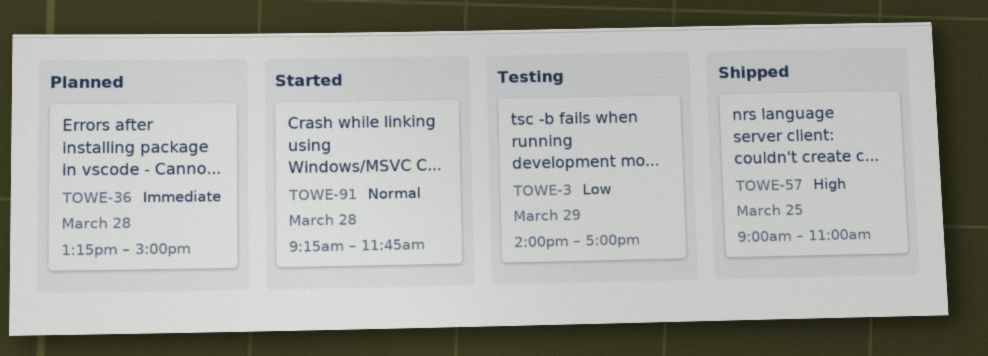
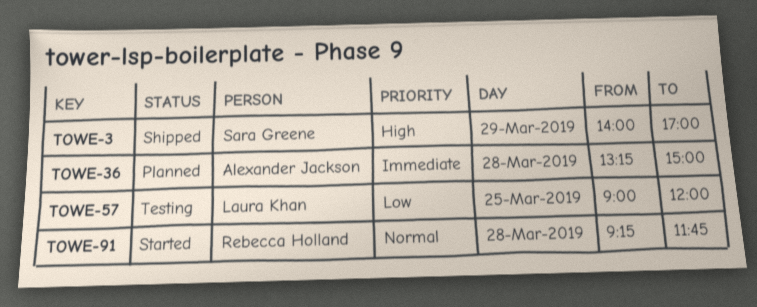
TOWE-3, status: Testing -> Shipped
TOWE-3, priority: Low -> High
TOWE-57, status: Shipped -> Testing
TOWE-57, priority: High -> Low
TOWE-57, ends: 11:00 -> 12:00

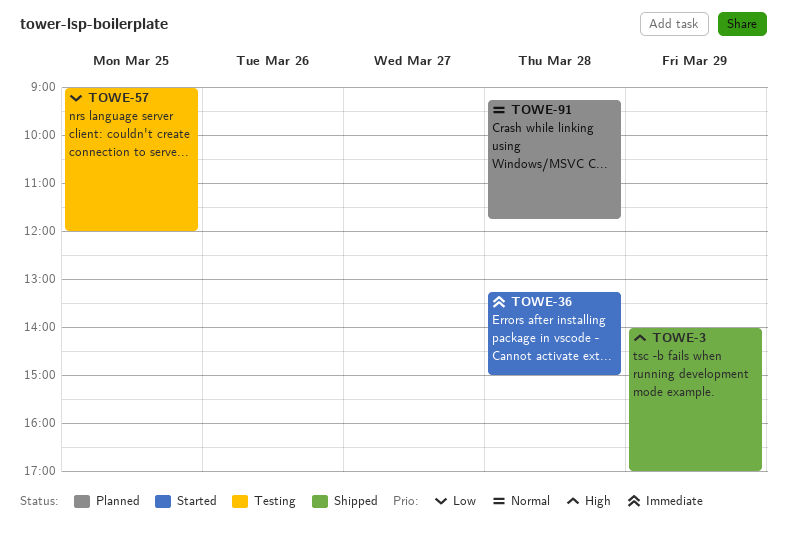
TOWE-36, status: Planned -> Started
TOWE-91, status: Started -> Planned

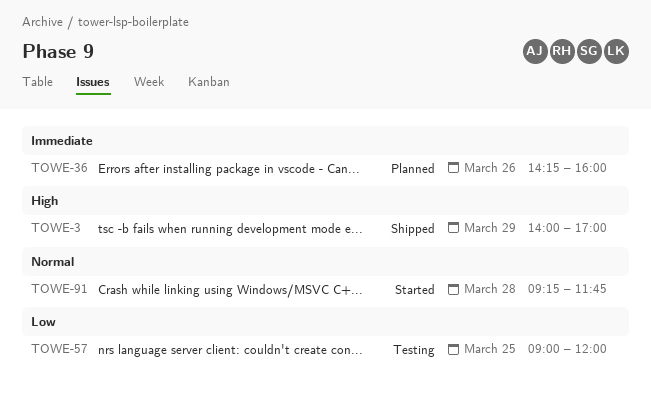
TOWE-36, status: Started -> Planned
TOWE-36, day: Mar 28 -> Mar 26
TOWE-36, begins: 13:15 -> 14:15
TOWE-36, ends: 15:00 -> 16:00
TOWE-91, status: Planned -> Started

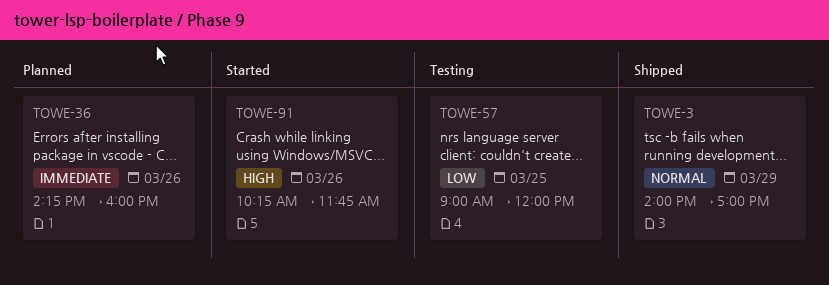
TOWE-3, priority: High -> Normal
TOWE-91, priority: Normal -> High
TOWE-91, day: Mar 28 -> Mar 26
TOWE-91, begins: 09:15 -> 10:15

